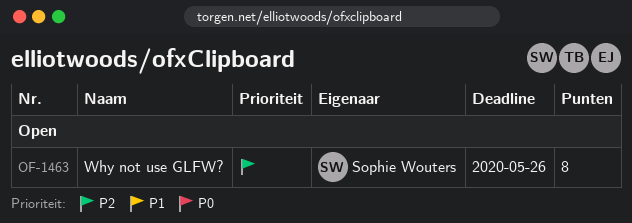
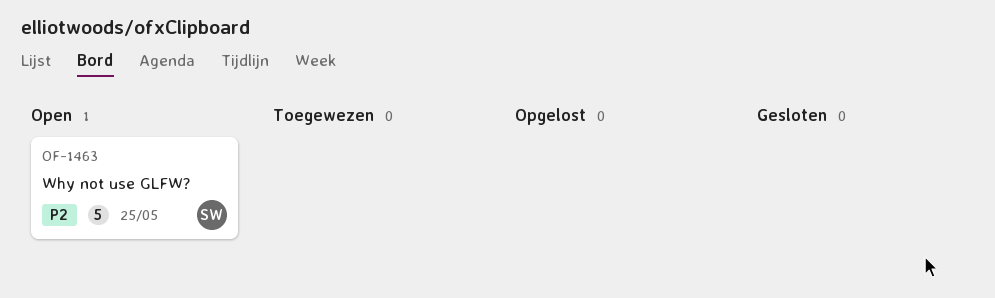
OF-1463, estimate: 8 -> 5
OF-1463, due: May 26 -> May 25

